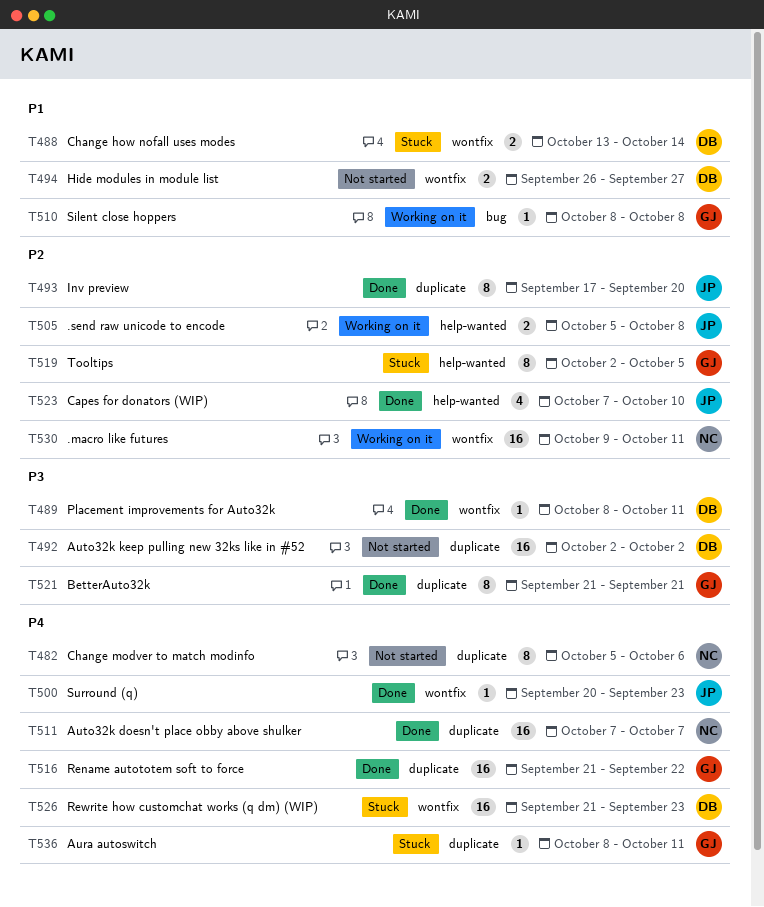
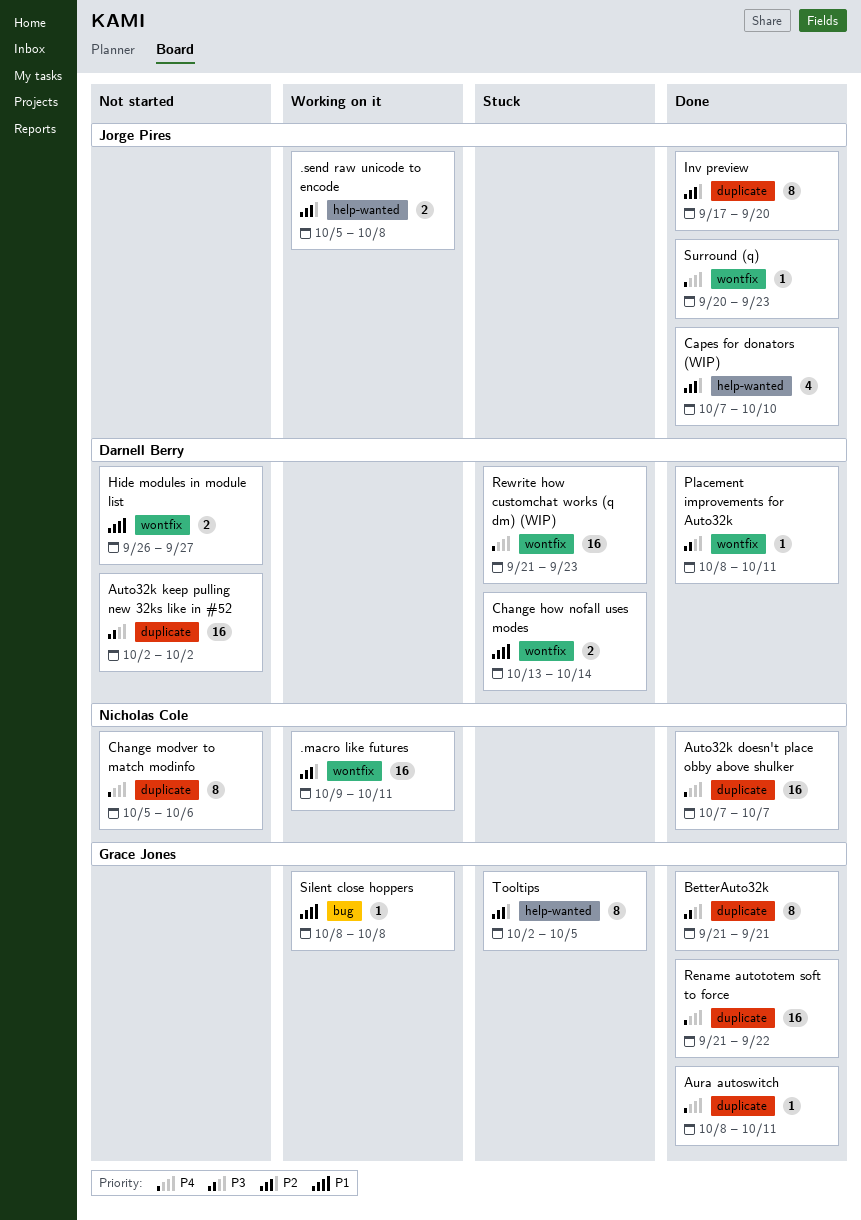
Aura autoswitch, status: Stuck -> Done

